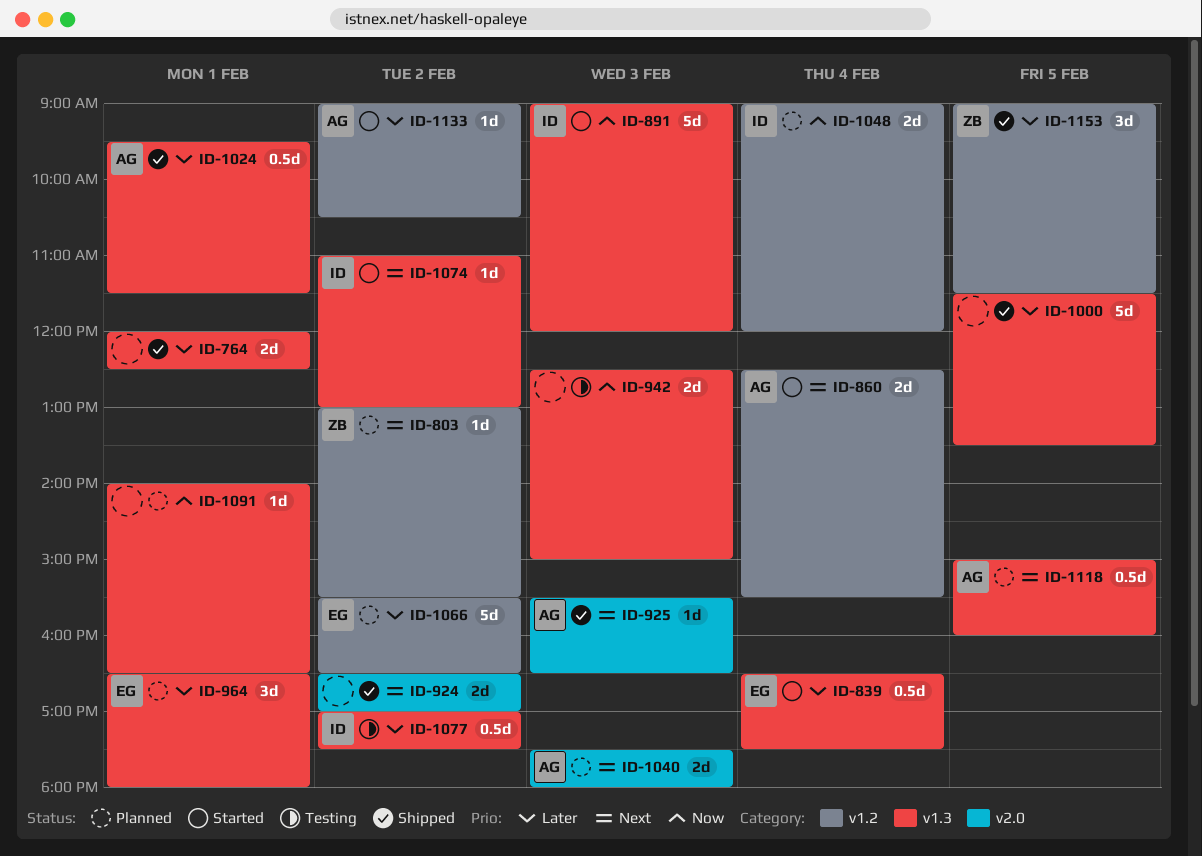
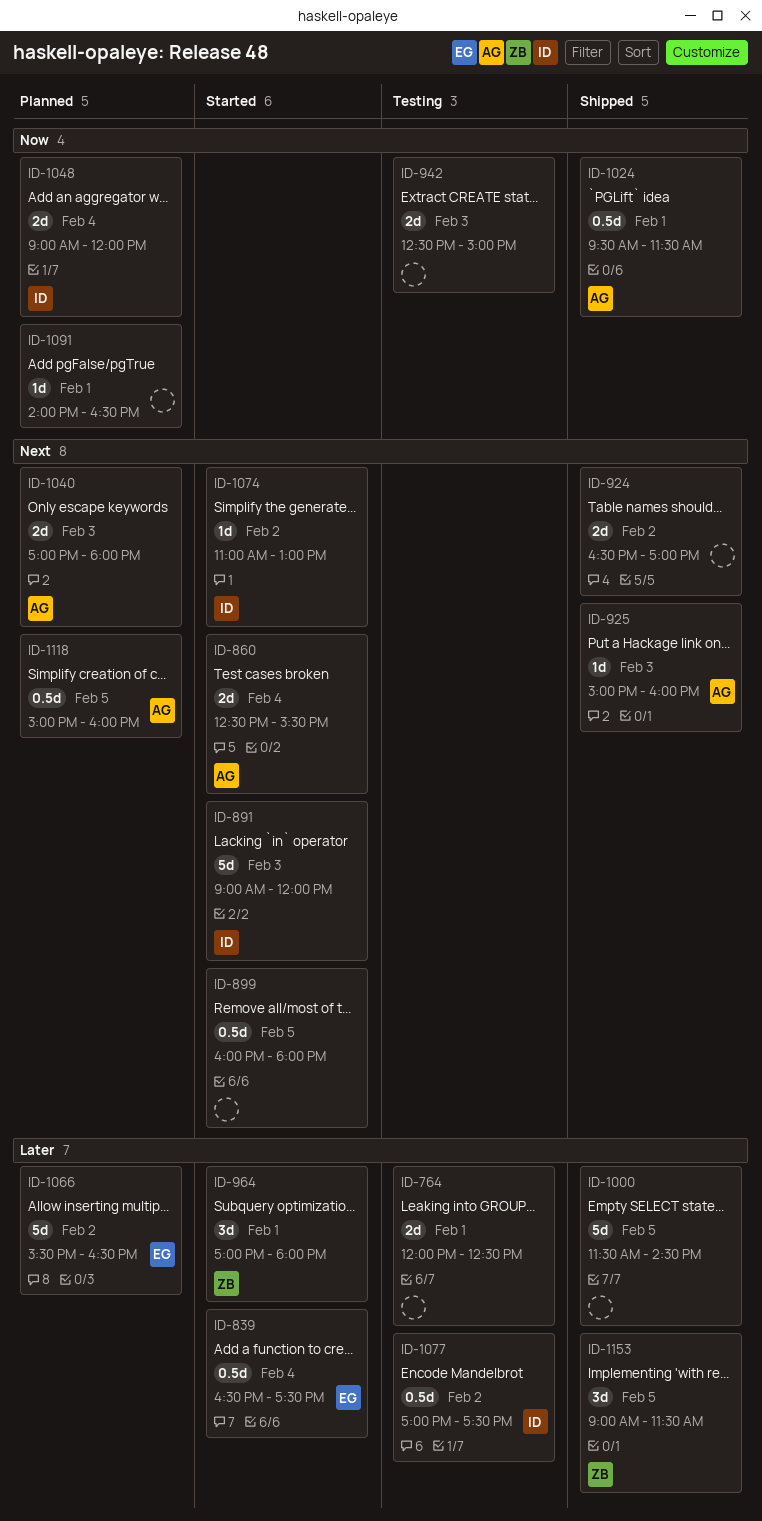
ID-764, status: Shipped -> Testing
ID-803: present -> none
ID-891, priority: Now -> Next
ID-899: none -> present
ID-925, begins: 15:30 -> 15:00
ID-925, ends: 16:30 -> 16:00
ID-964, status: Planned -> Started
ID-964, owner: EG -> ZB
ID-964, begins: 16:30 -> 17:00
ID-1000, ends: 13:30 -> 14:30
ID-1024, priority: Later -> Now
ID-1040, begins: 17:30 -> 17:00
ID-1133: present -> none

